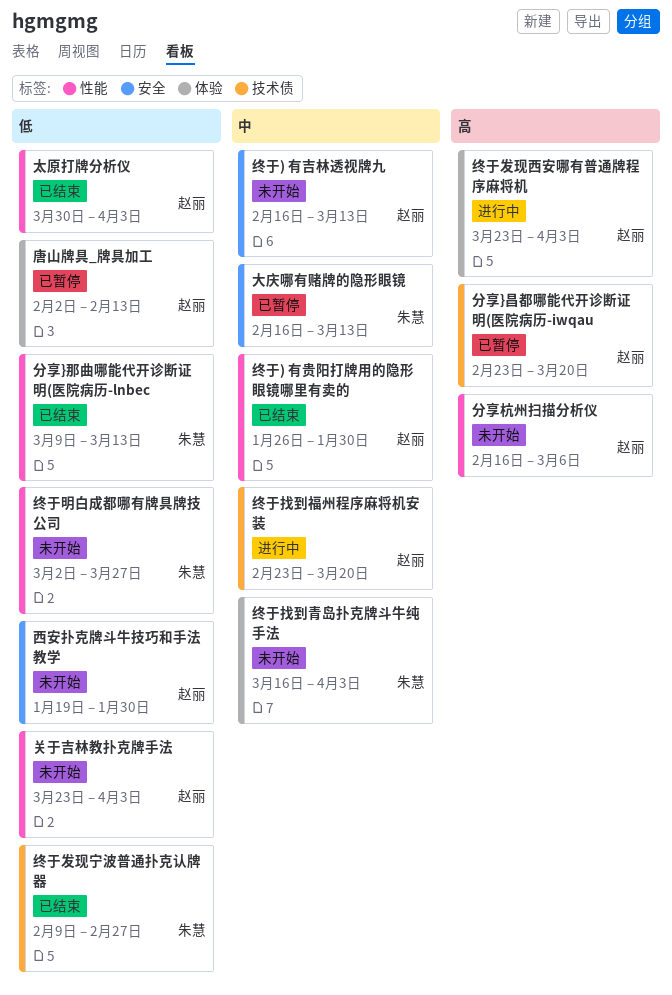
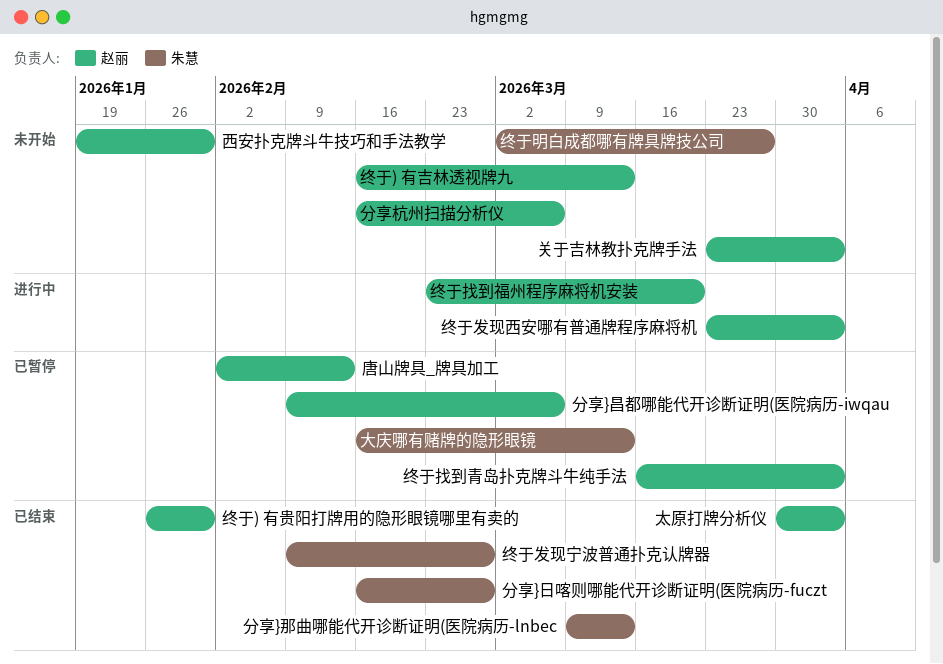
分享}日喀则哪能代开诊断证明(医院病历-fuczt: none -> present
分享}昌都哪能代开诊断证明(医院病历-iwqau, start: Feb 23 -> Feb 9
分享}昌都哪能代开诊断证明(医院病历-iwqau, due: Mar 20 -> Mar 6
终于找到青岛扑克牌斗牛纯手法, status: 未开始 -> 已暂停
终于找到青岛扑克牌斗牛纯手法, owner: 朱慧 -> 赵丽

